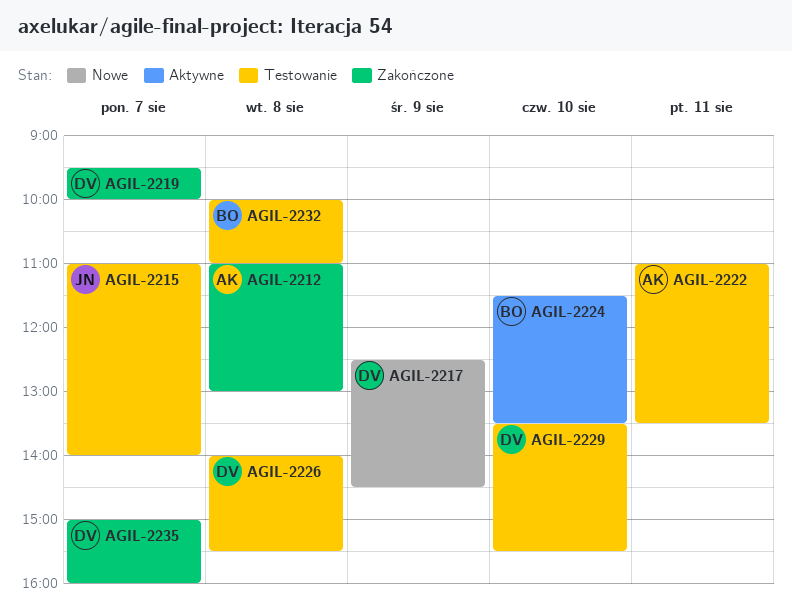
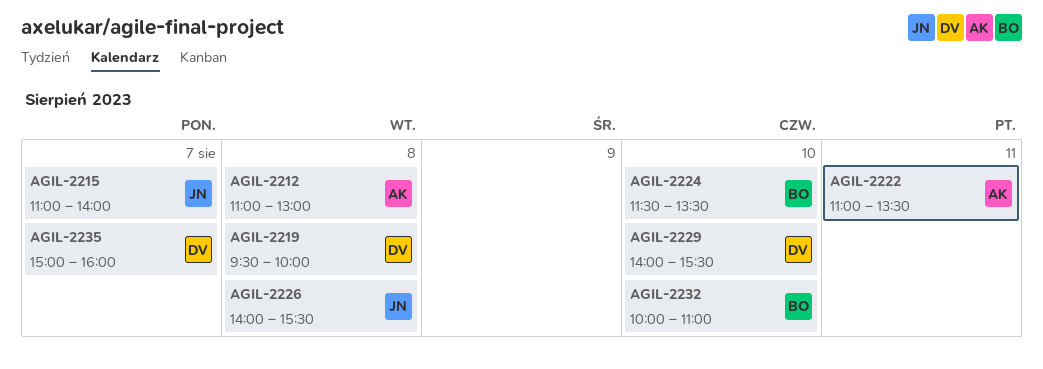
AGIL-2217: present -> none
AGIL-2219, day: Aug 7 -> Aug 8
AGIL-2226, owner: DV -> JN
AGIL-2229, begins: 13:30 -> 14:00
AGIL-2232, day: Aug 8 -> Aug 10

